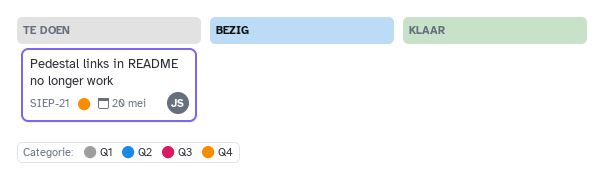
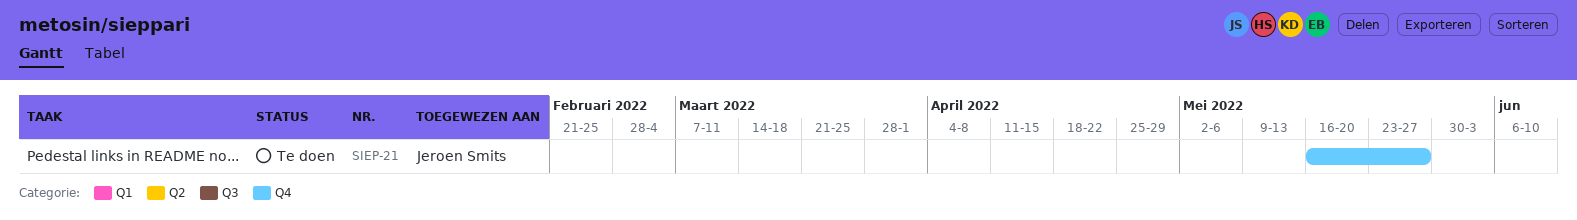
SIEP-21, due: May 20 -> May 27

